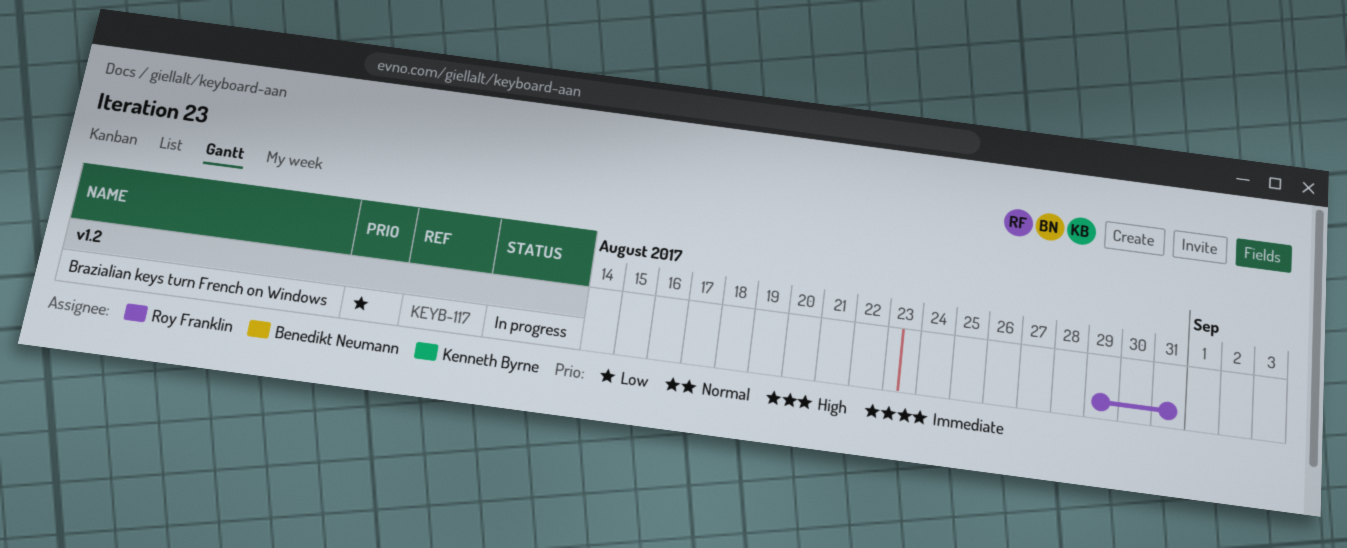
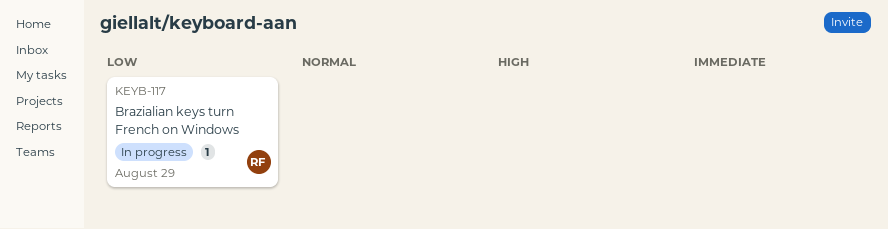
KEYB-117, due: Aug 31 -> Aug 29

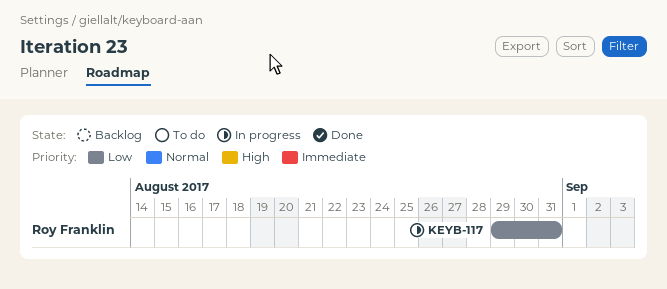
KEYB-117, due: Aug 29 -> Aug 31

